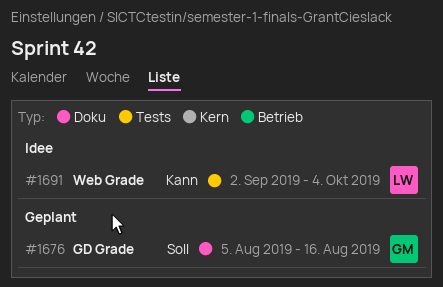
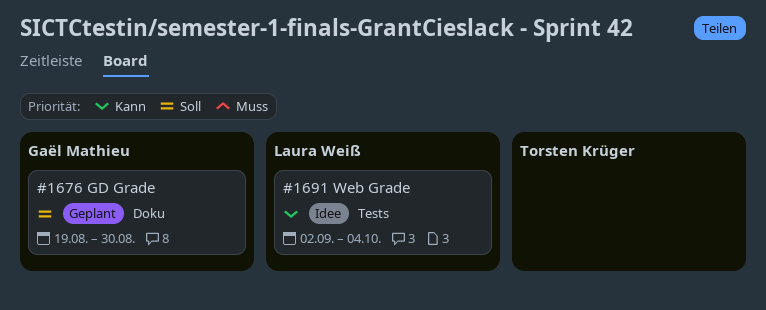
#1676, start: Aug 5 -> Aug 19
#1676, due: Aug 16 -> Aug 30

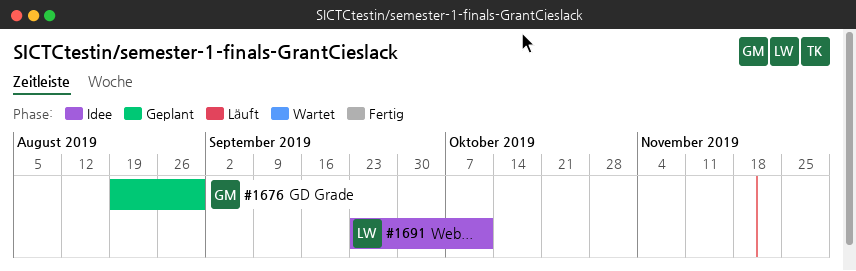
#1691, start: Sep 2 -> Sep 23
#1691, due: Oct 4 -> Oct 11

